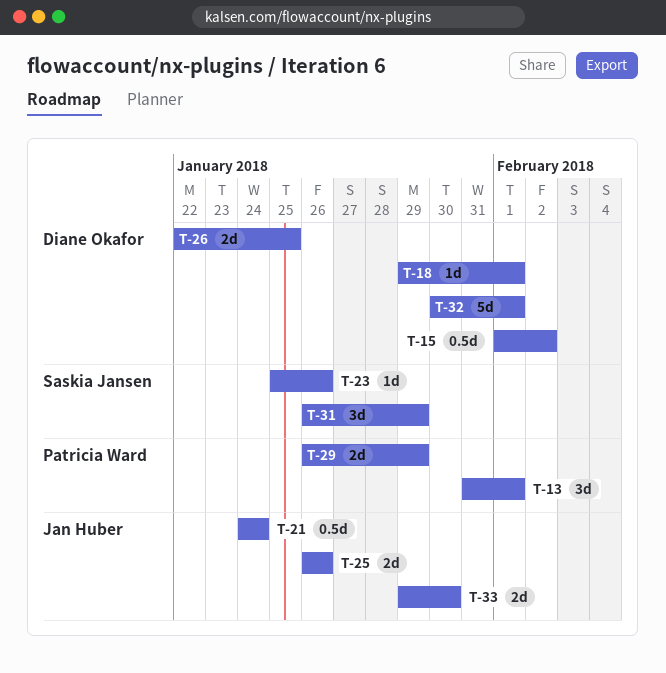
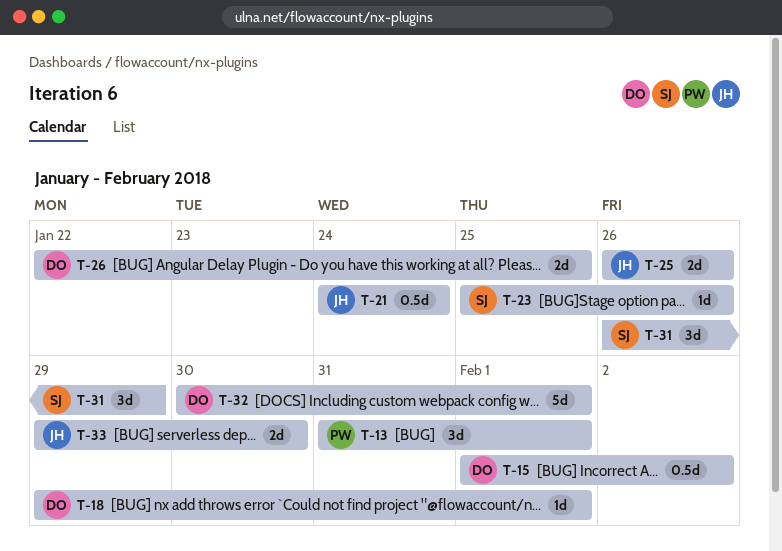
T-29: present -> none

